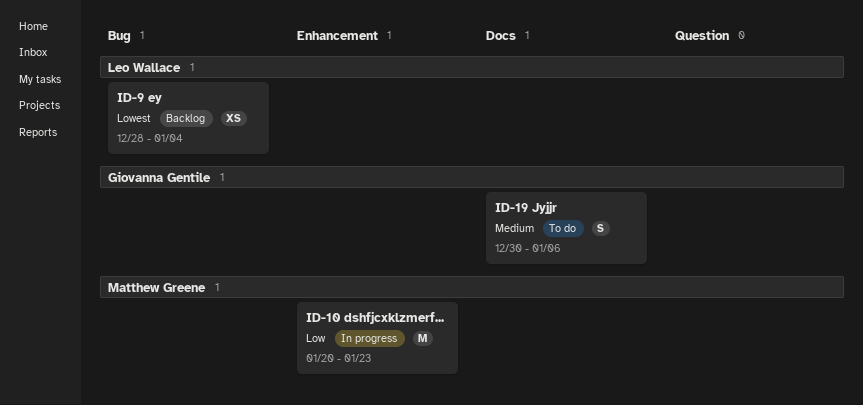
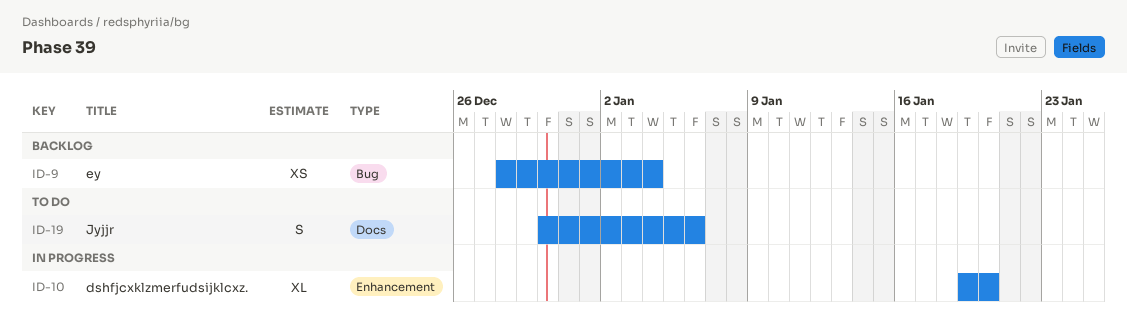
ID-10, estimate: M -> XL
ID-10, start: Jan 20 -> Jan 19
ID-10, due: Jan 23 -> Jan 20

